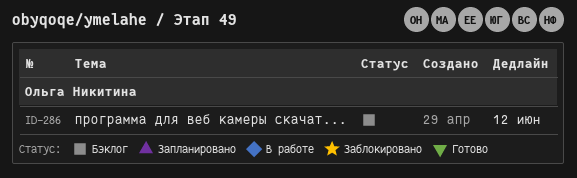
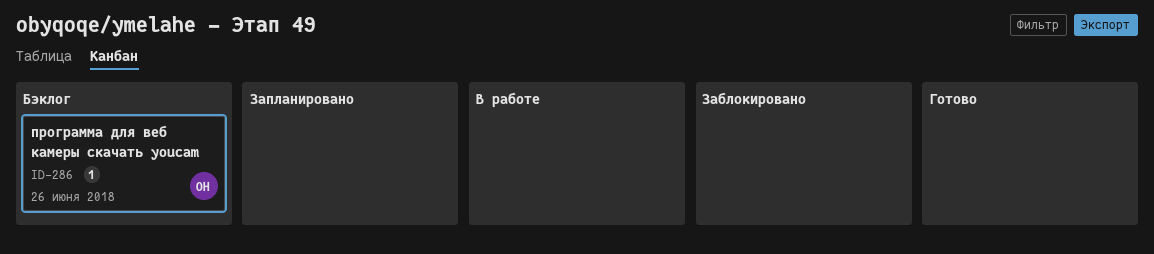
ID-286, due: Jun 12 -> Jun 26

